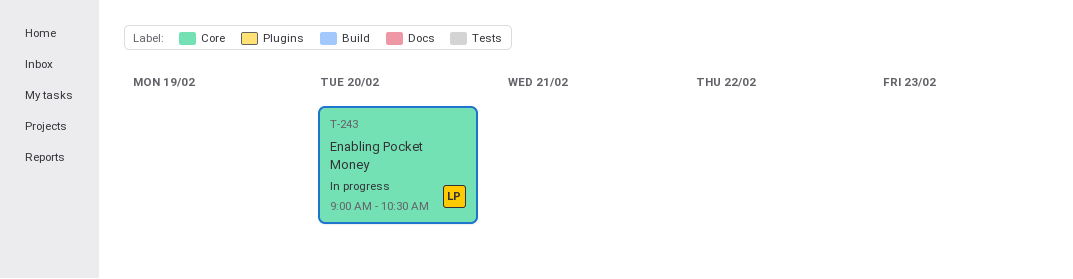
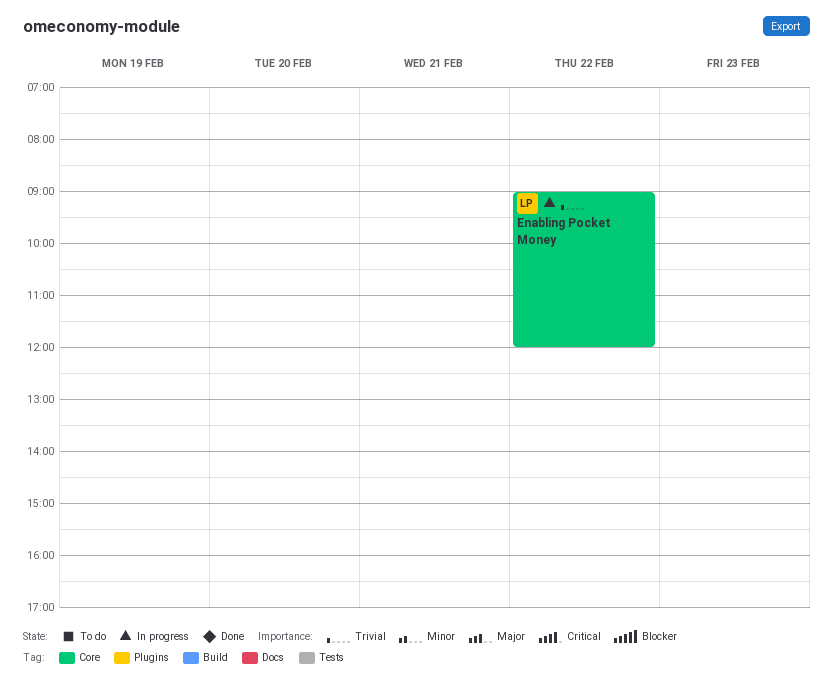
Enabling Pocket Money, day: Feb 20 -> Feb 22
Enabling Pocket Money, ends: 10:30 -> 12:00

